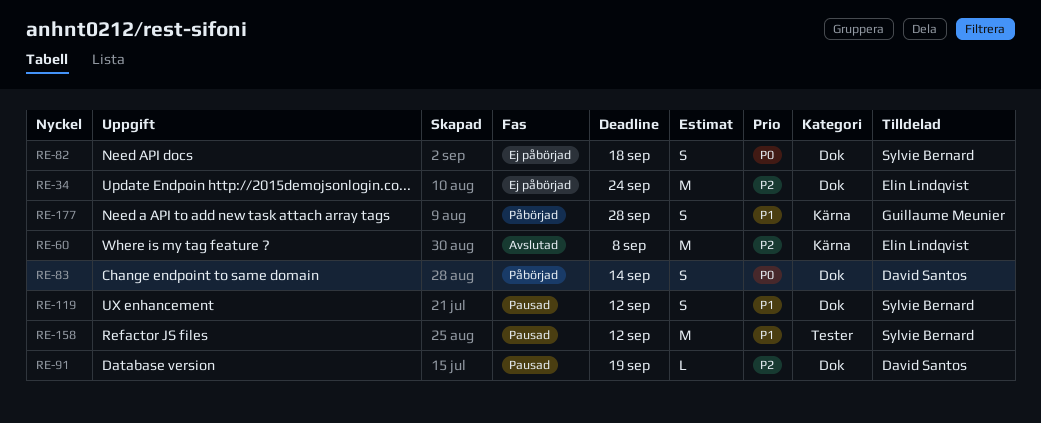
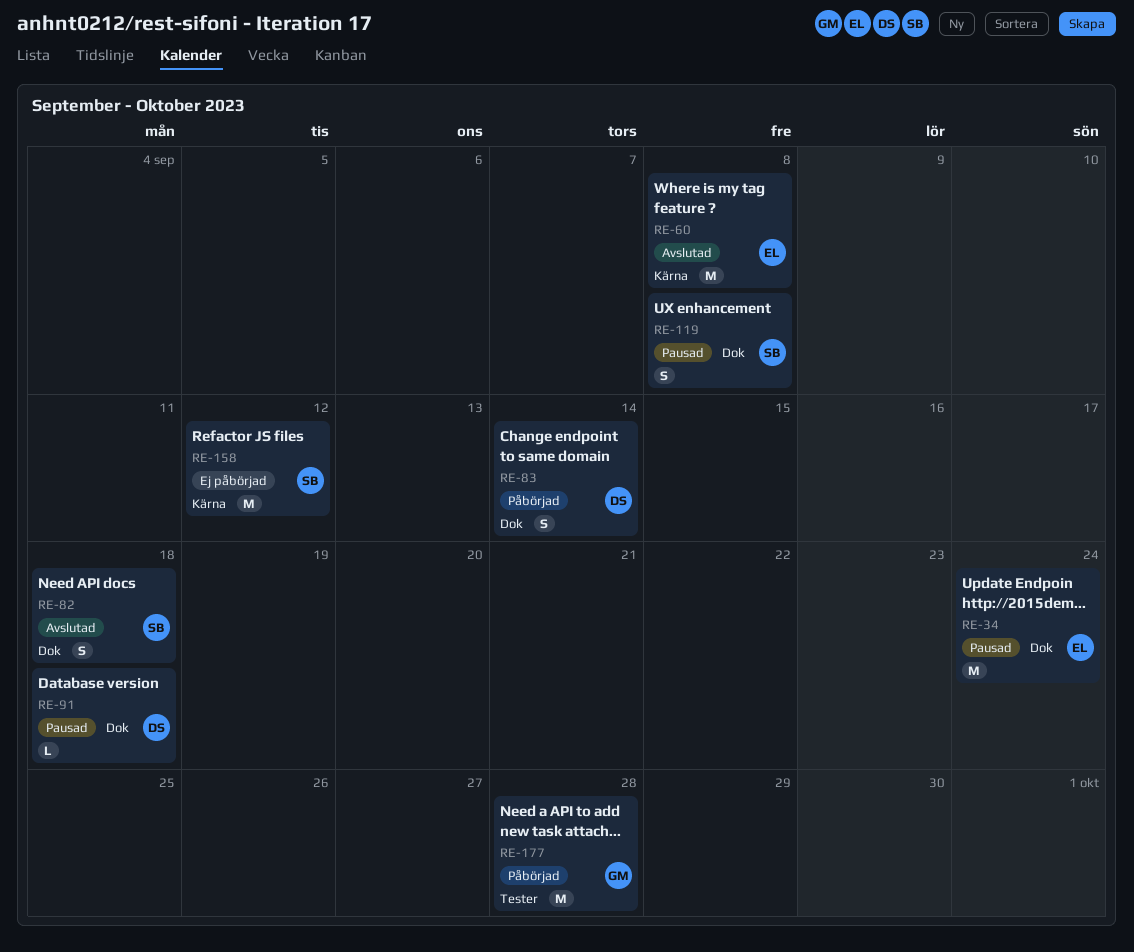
RE-34, status: Ej påbörjad -> Pausad
RE-82, status: Ej påbörjad -> Avslutad
RE-91, due: Sep 19 -> Sep 18
RE-119, due: Sep 12 -> Sep 8
RE-158, status: Pausad -> Ej påbörjad
RE-158, label: Tester -> Kärna
RE-177, label: Kärna -> Tester
RE-177, estimate: S -> M

